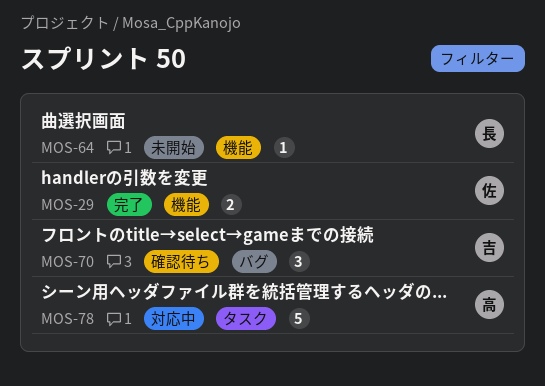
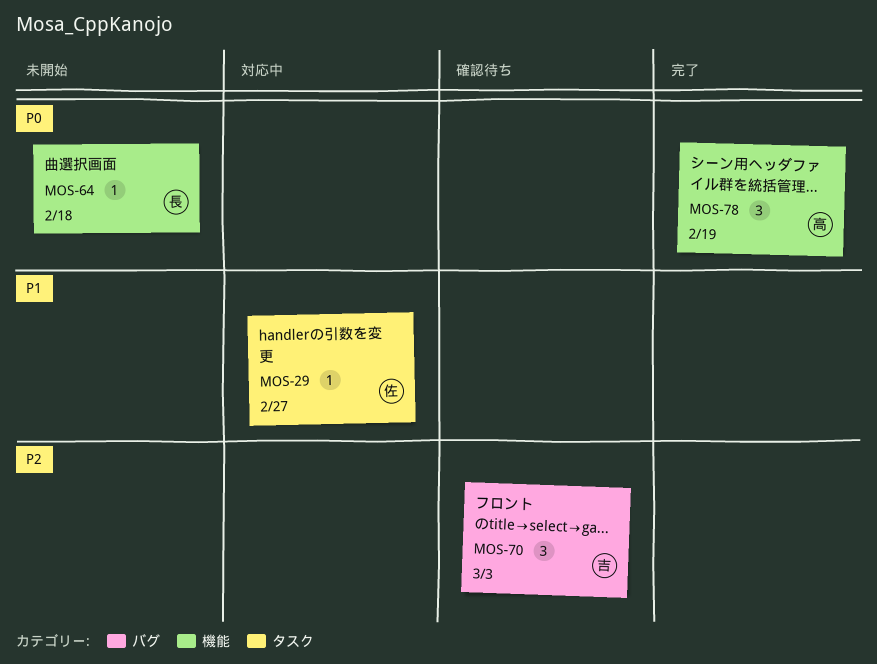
MOS-29, status: 完了 -> 対応中
MOS-29, label: 機能 -> タスク
MOS-29, estimate: 2 -> 1
MOS-78, status: 対応中 -> 完了
MOS-78, label: タスク -> 機能
MOS-78, estimate: 5 -> 3

